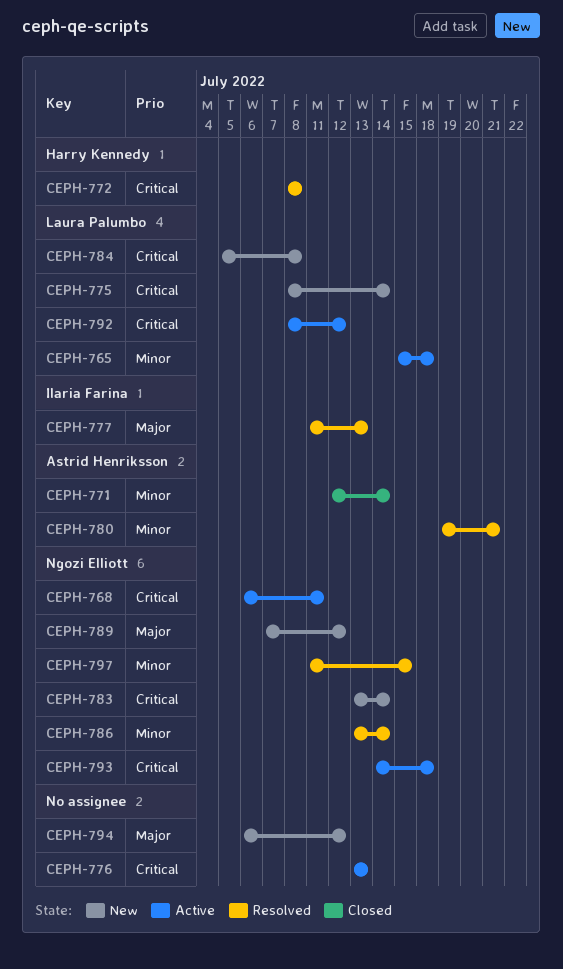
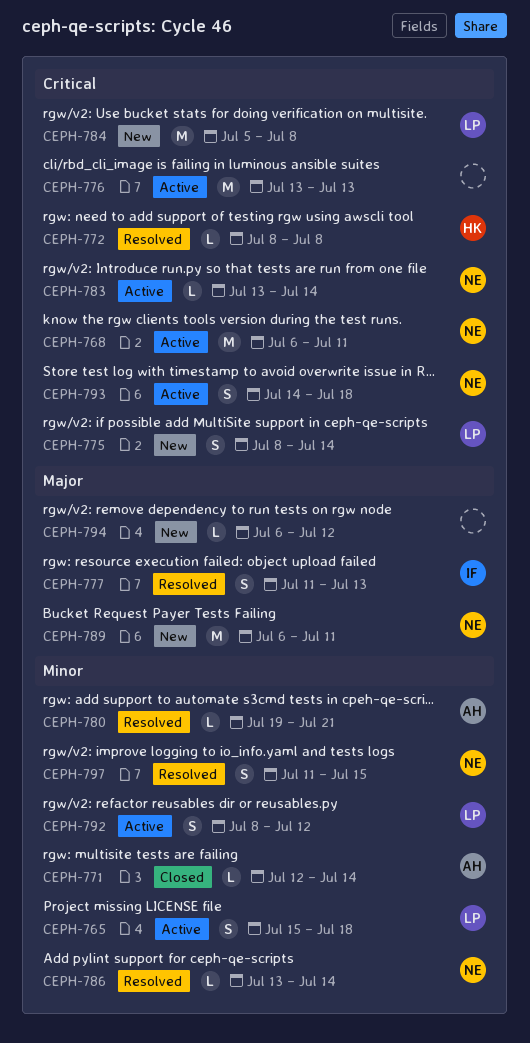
CEPH-783, status: New -> Active
CEPH-789, start: Jul 7 -> Jul 6
CEPH-789, due: Jul 12 -> Jul 11
CEPH-792, priority: Critical -> Minor

